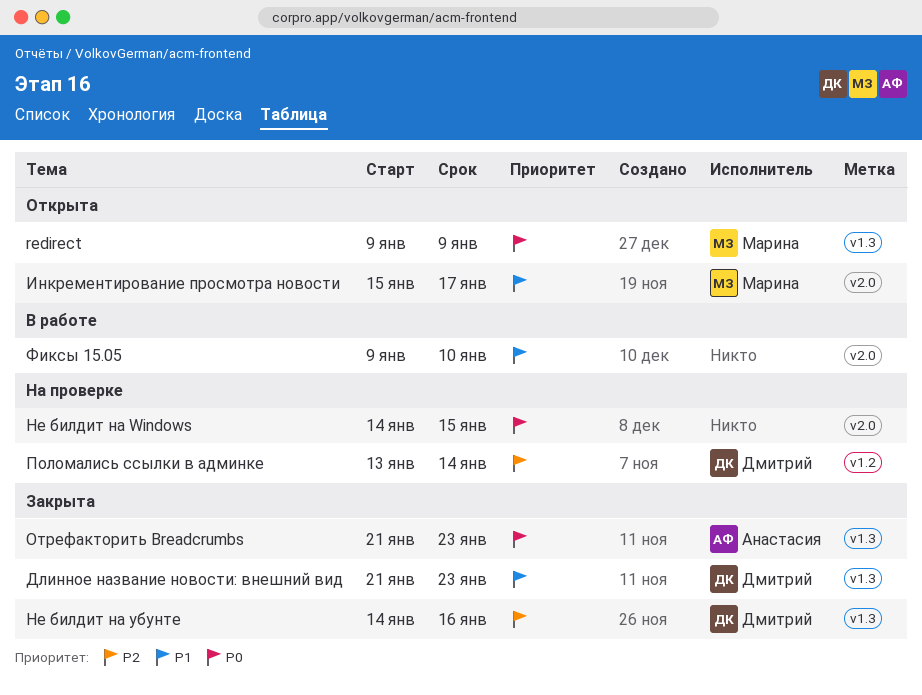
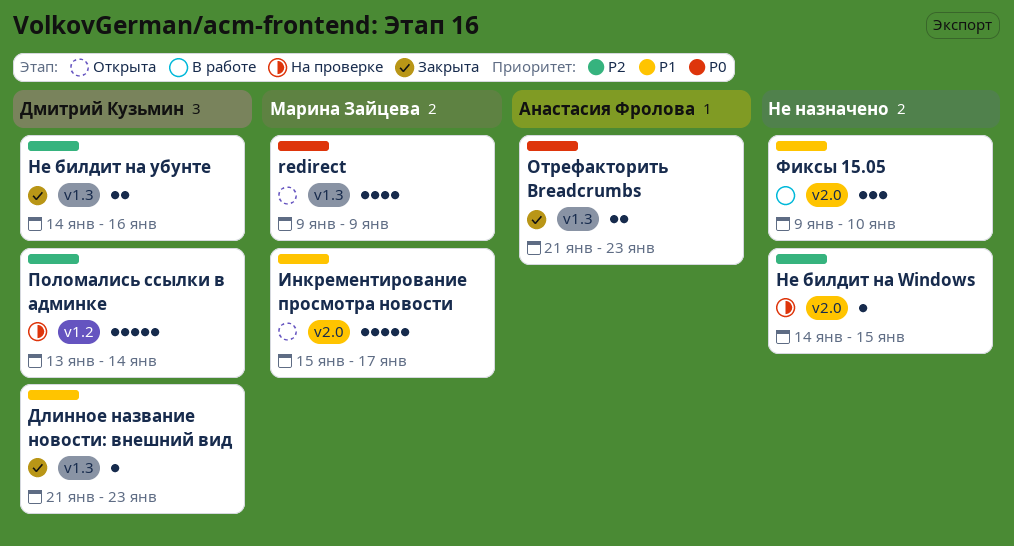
Не билдит на Windows, priority: P0 -> P2

